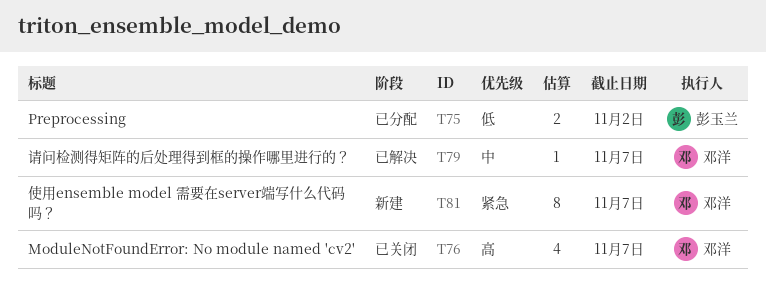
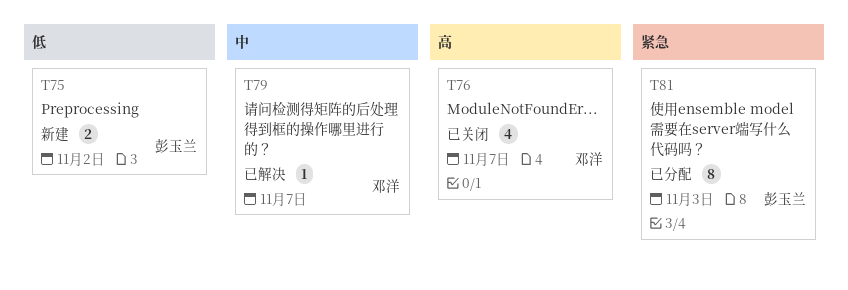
T75, status: 已分配 -> 新建
T81, status: 新建 -> 已分配
T81, owner: 邓洋 -> 彭玉兰
T81, due: Nov 7 -> Nov 3

